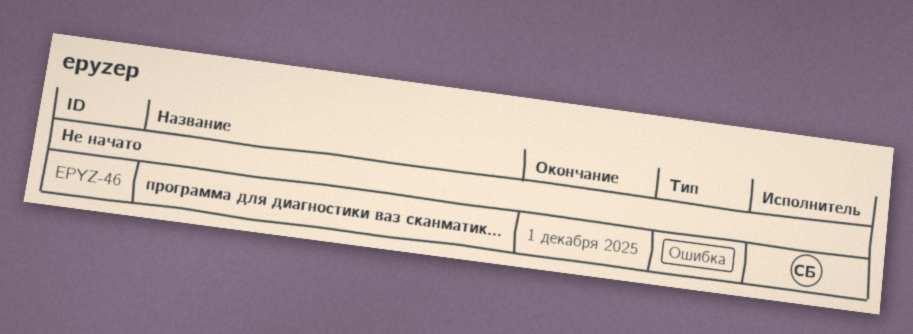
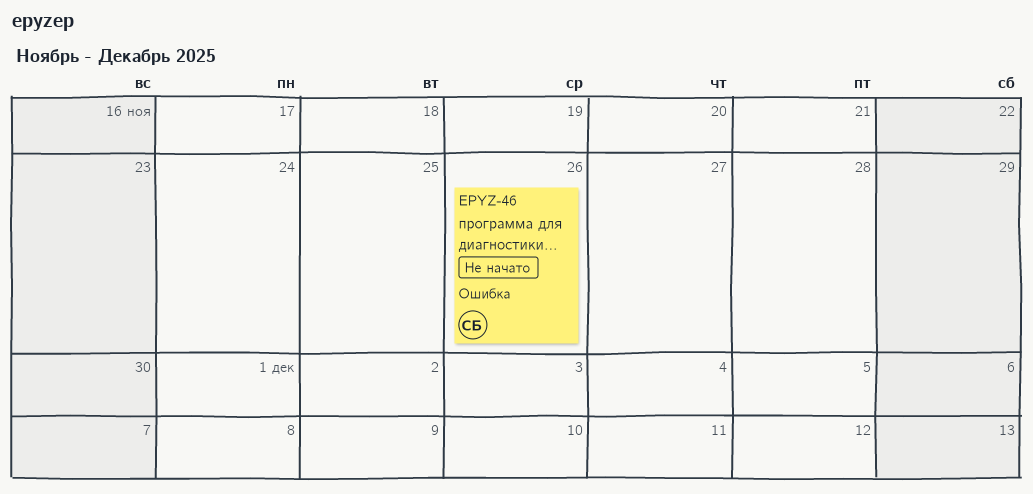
EPYZ-46, due: Dec 1 -> Nov 26

